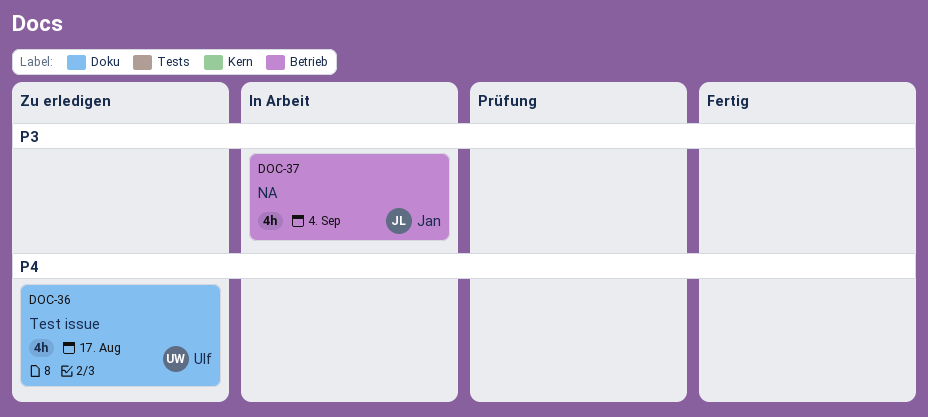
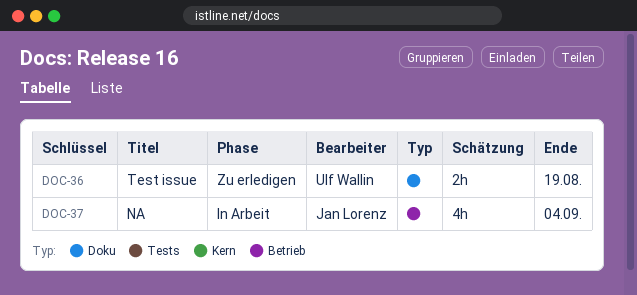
DOC-36, estimate: 4h -> 2h
DOC-36, due: Aug 17 -> Aug 19

